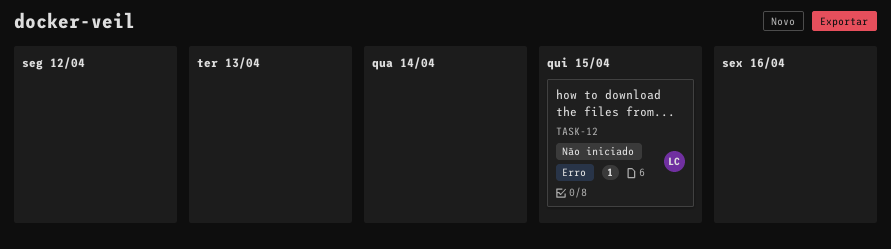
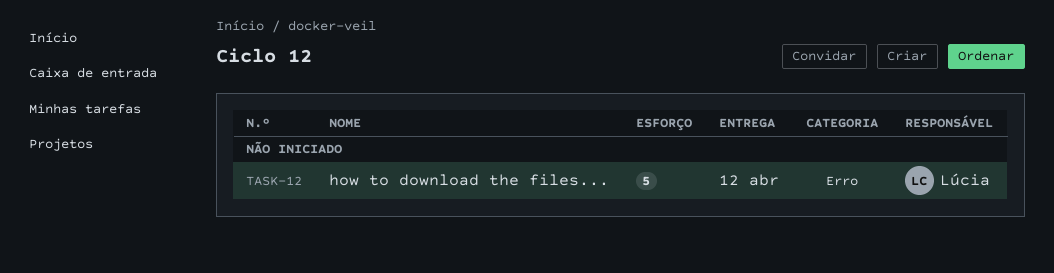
TASK-12, estimate: 1 -> 5
TASK-12, due: Apr 15 -> Apr 12

